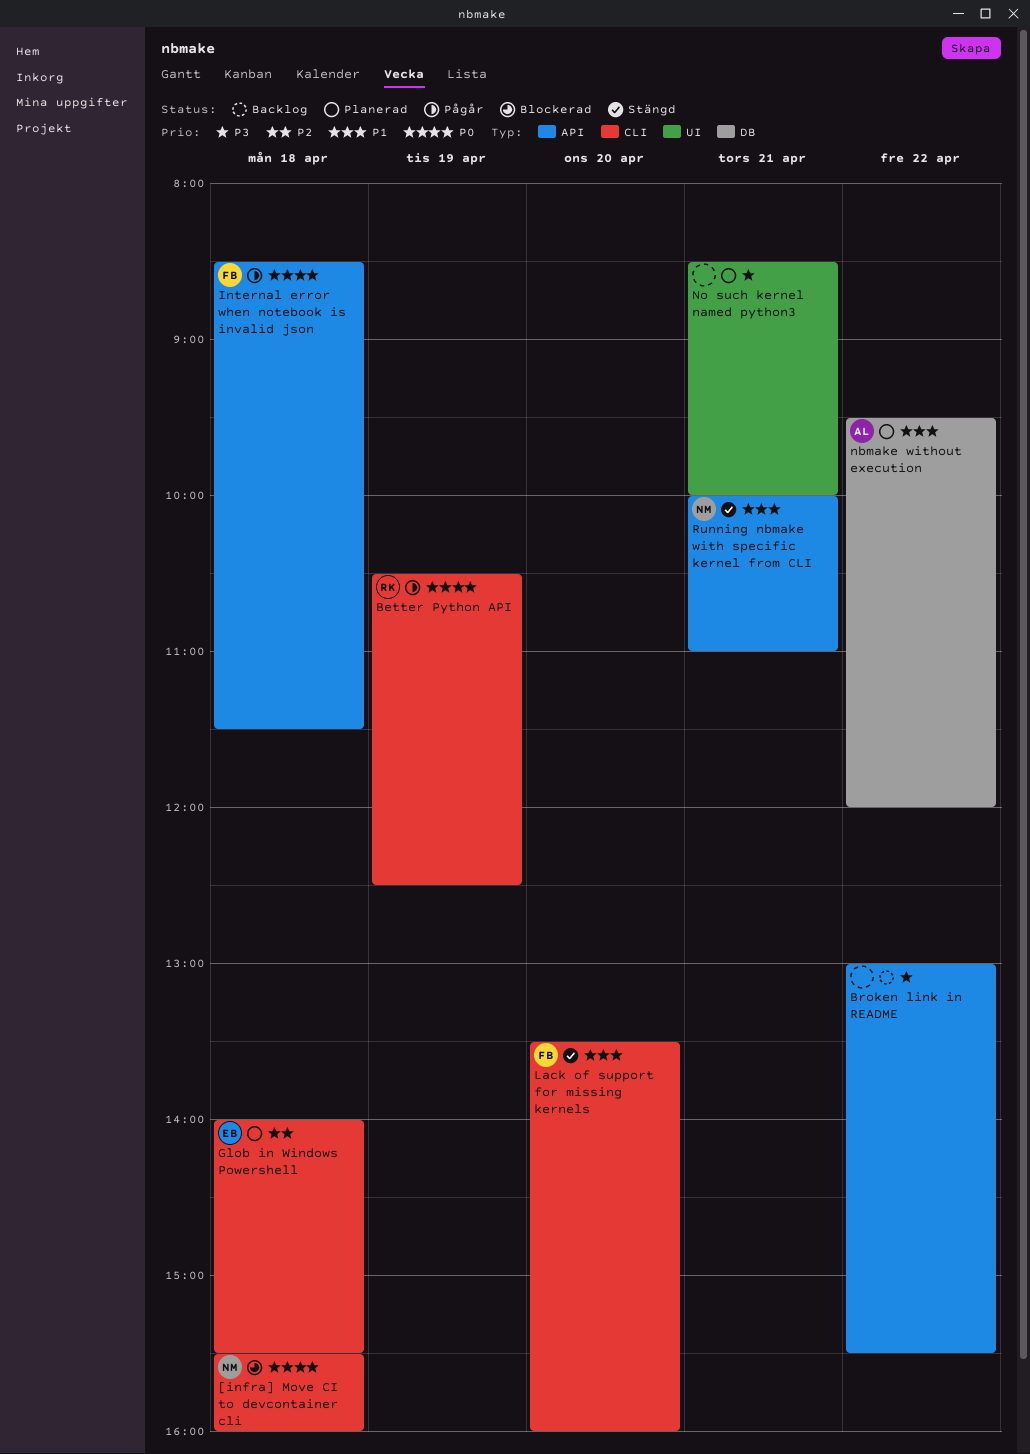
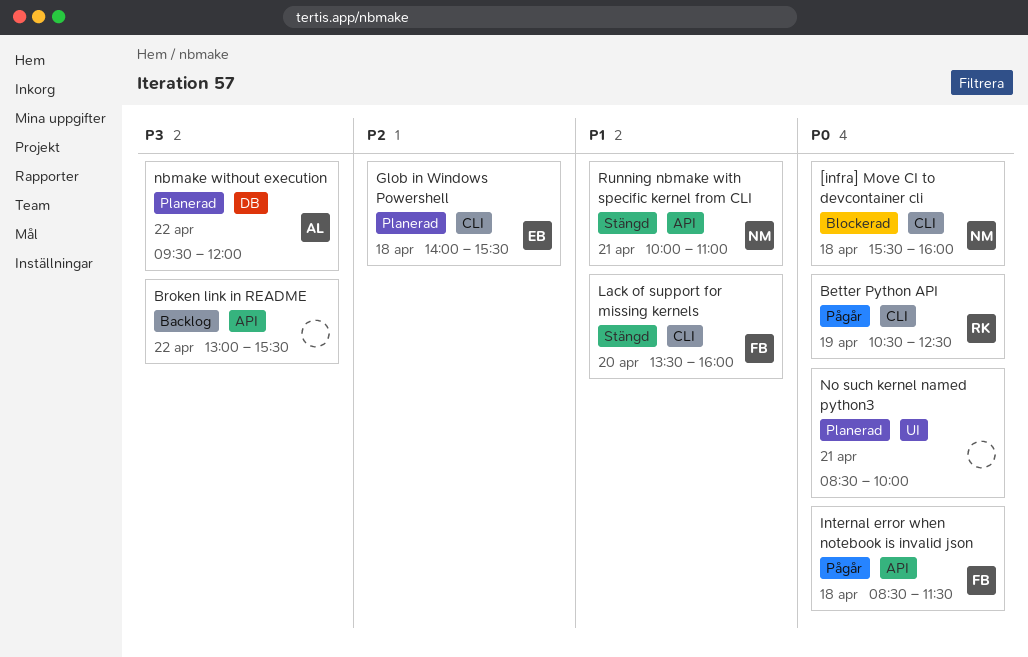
nbmake without execution, priority: P1 -> P3
No such kernel named python3, priority: P3 -> P0

